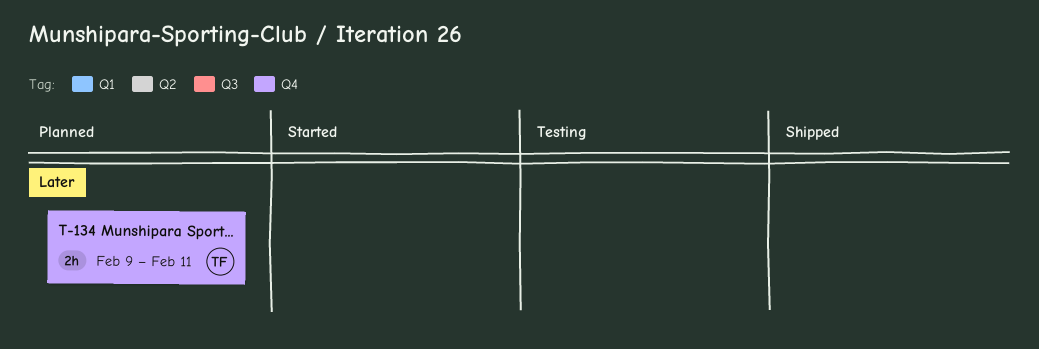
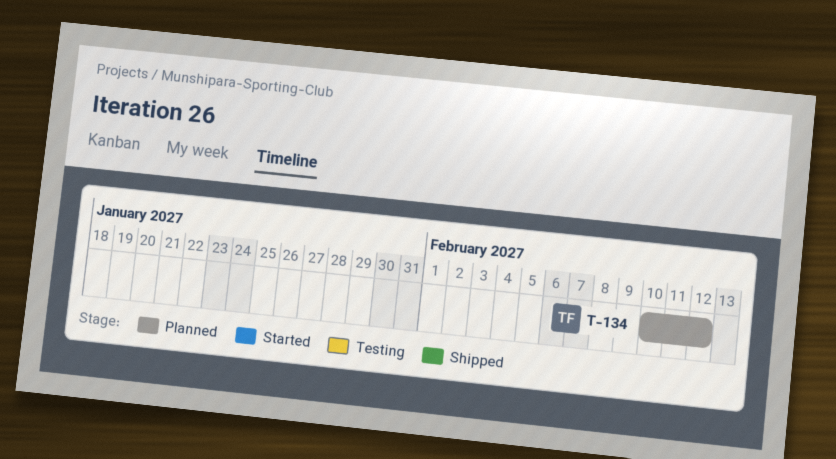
T-134, start: Feb 9 -> Feb 10
T-134, due: Feb 11 -> Feb 12

